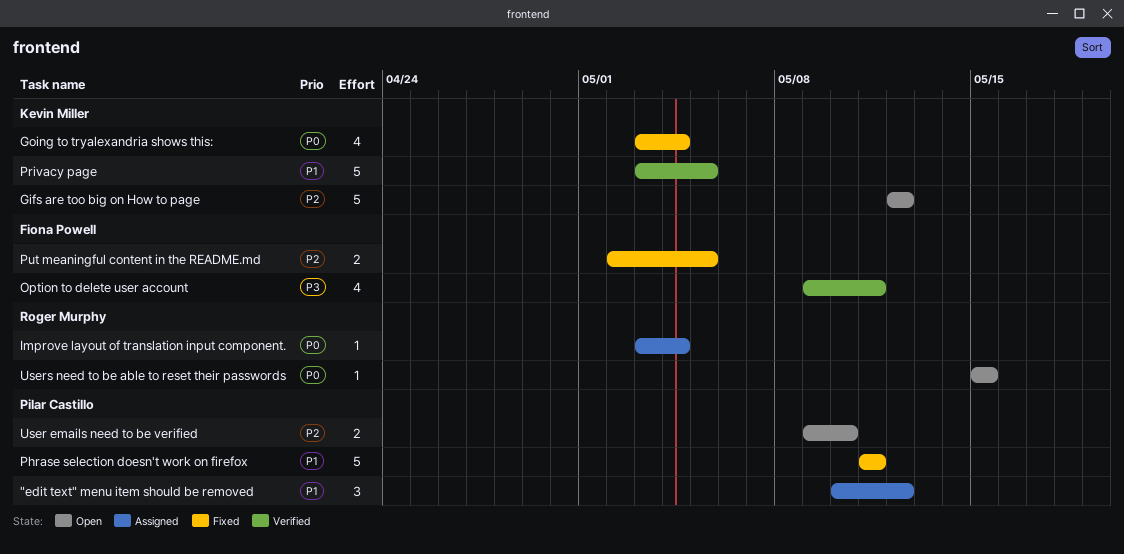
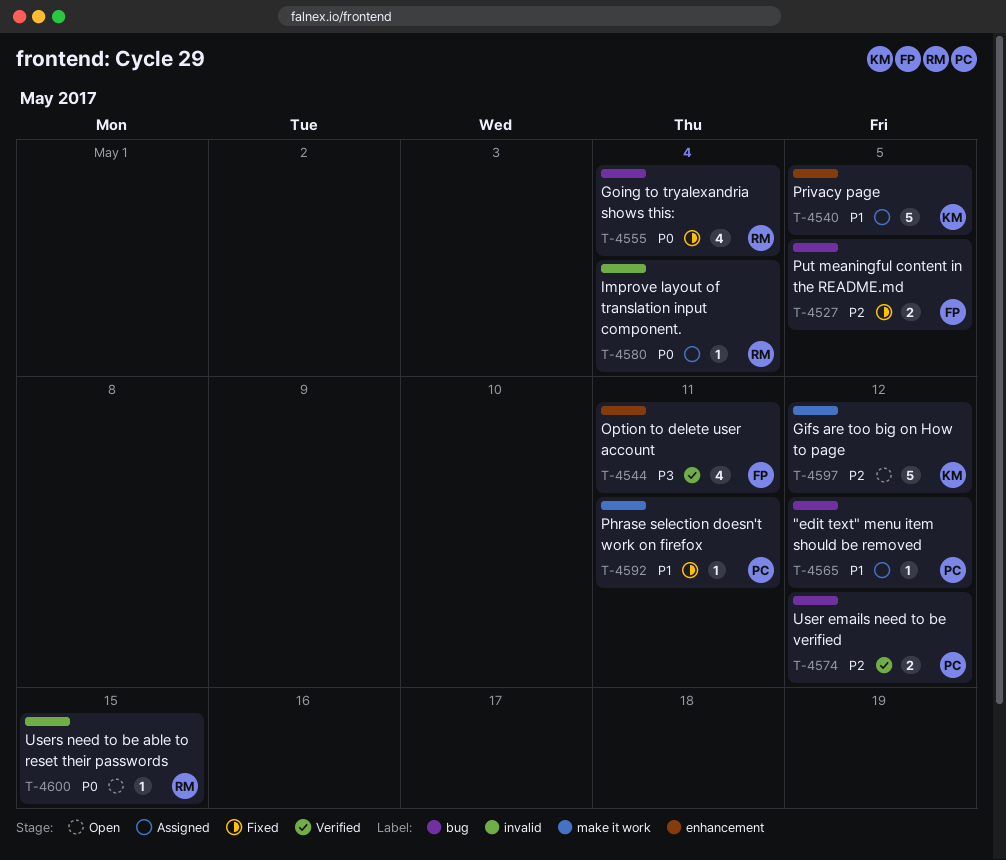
"edit text" menu item should be removed, estimate: 3 -> 1
Going to tryalexandria shows this:, owner: Kevin Miller -> Roger Murphy
Phrase selection doesn't work on firefox, estimate: 5 -> 1
Privacy page, status: Verified -> Assigned
User emails need to be verified, status: Open -> Verified
User emails need to be verified, due: May 10 -> May 12

